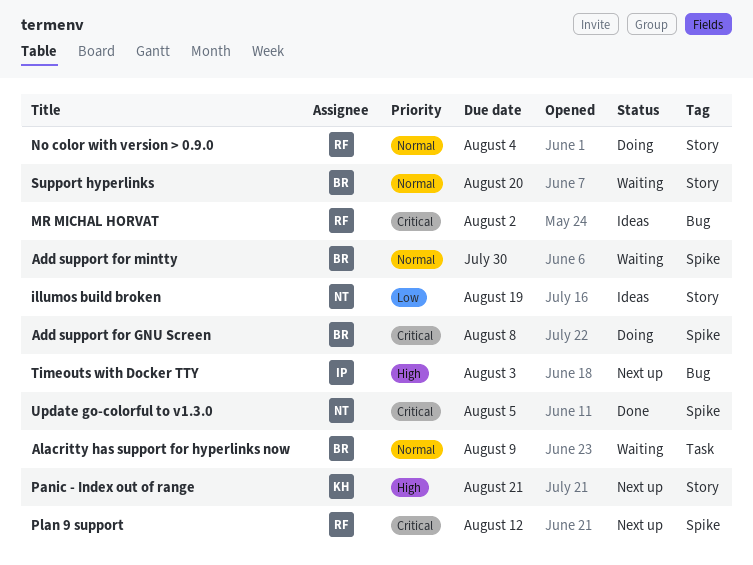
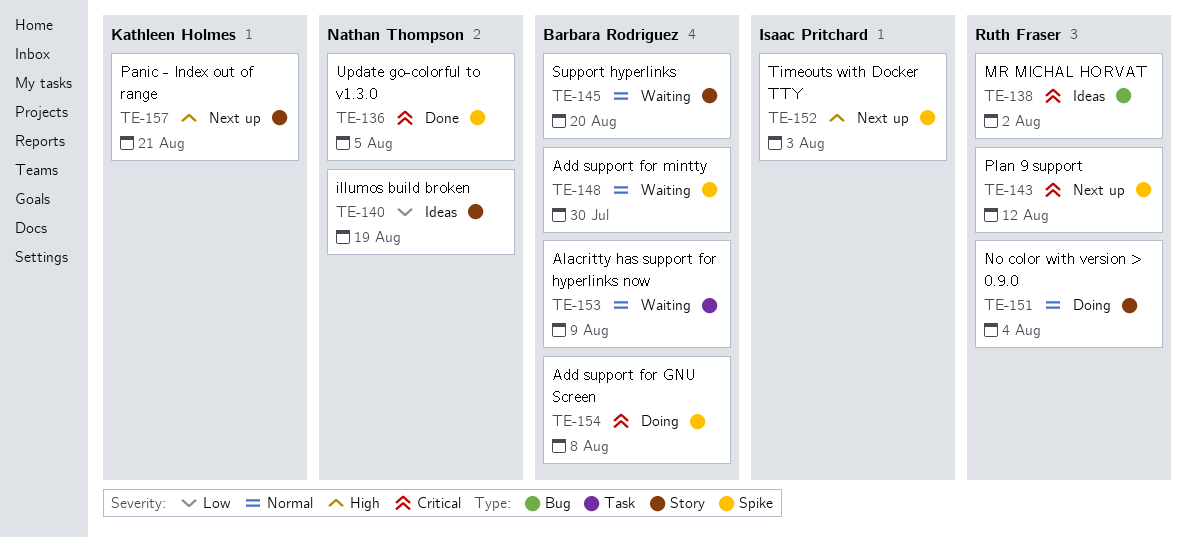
Timeouts with Docker TTY, label: Bug -> Spike

